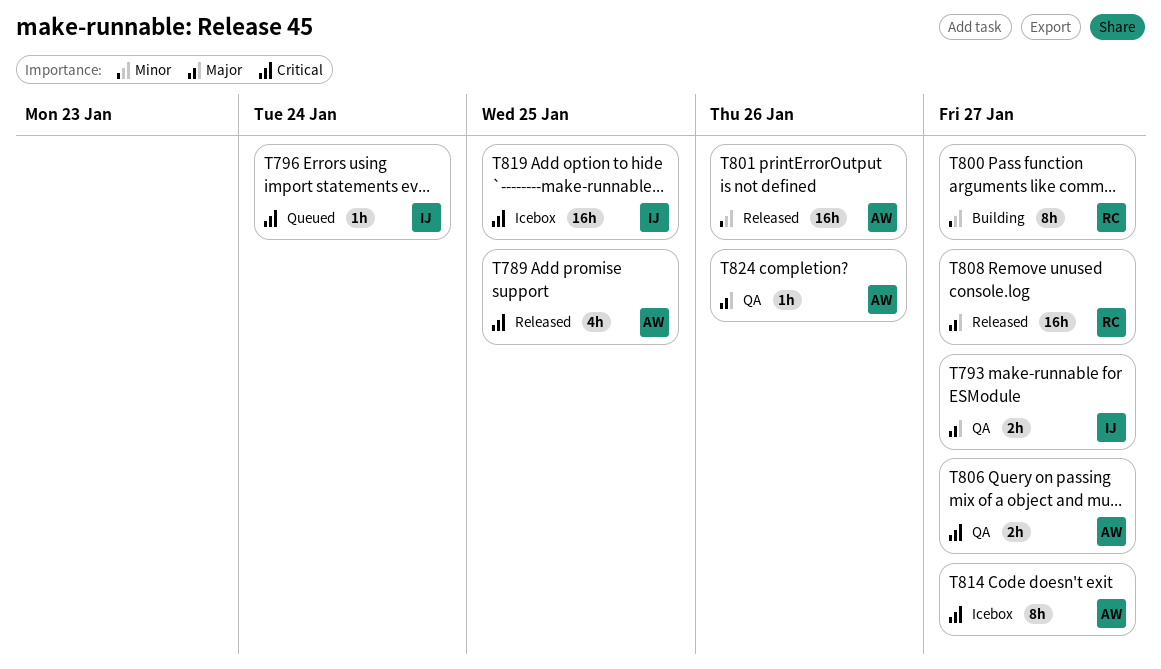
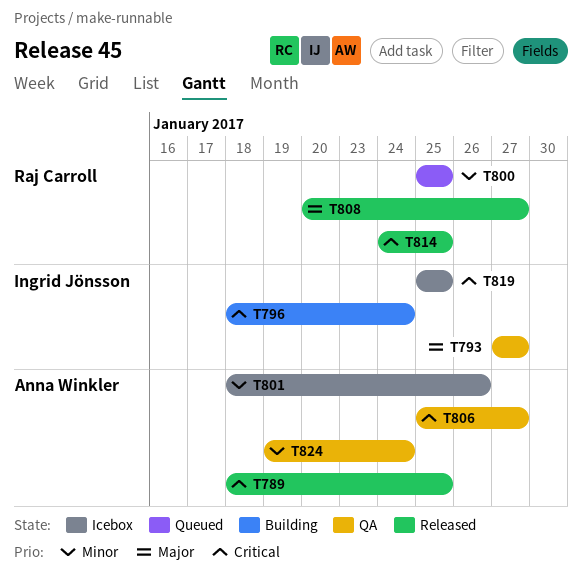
T796, status: Queued -> Building
T800, status: Building -> Queued
T800, due: Jan 27 -> Jan 25
T801, status: Released -> Icebox
T814, status: Icebox -> Released
T814, owner: Anna Winkler -> Raj Carroll
T814, due: Jan 27 -> Jan 25
T824, priority: Major -> Minor
T824, due: Jan 26 -> Jan 24

